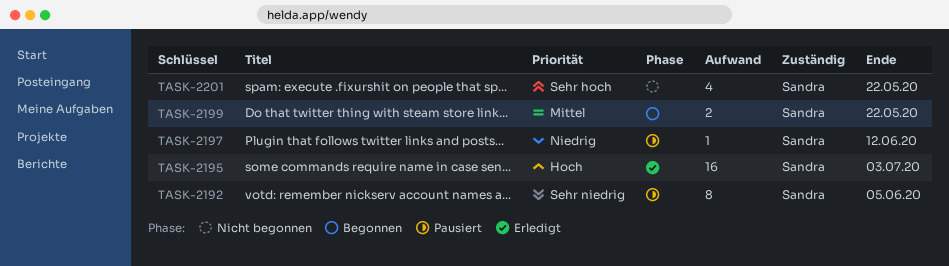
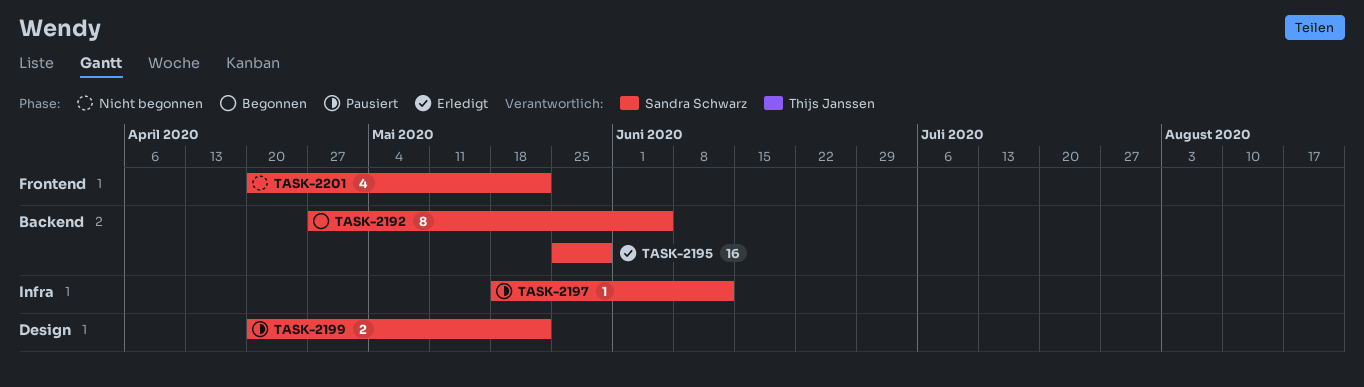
TASK-2192, status: Pausiert -> Begonnen
TASK-2195, due: Jul 3 -> May 29
TASK-2199, status: Begonnen -> Pausiert

